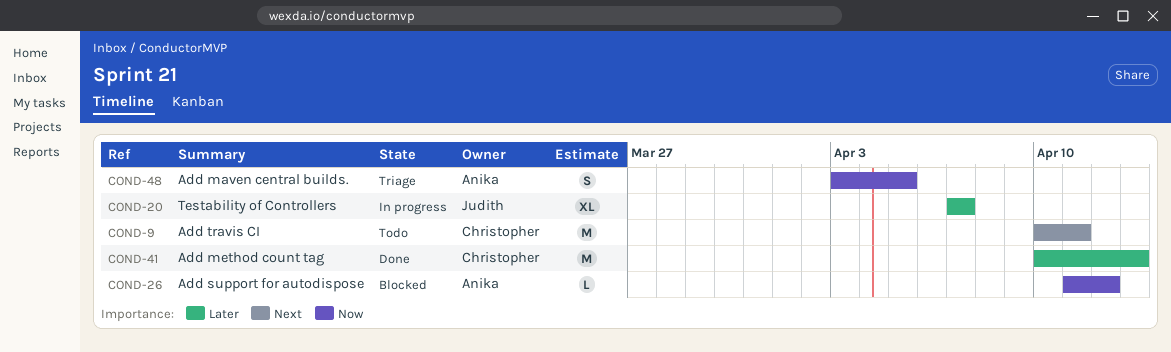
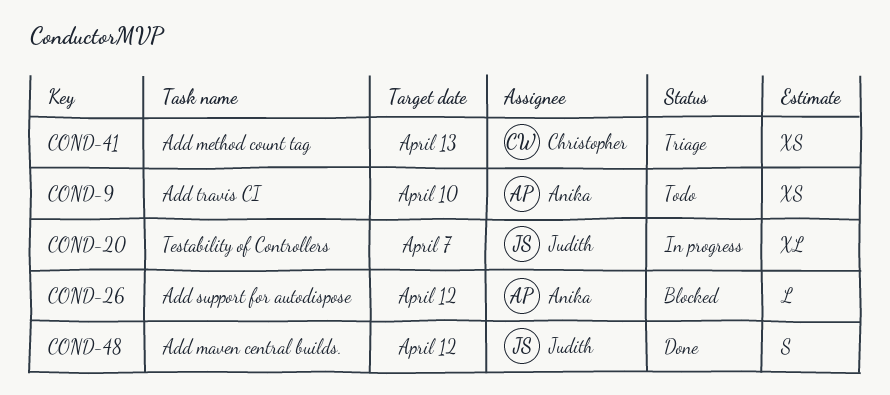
COND-9, owner: Christopher -> Anika
COND-9, estimate: M -> XS
COND-9, due: Apr 11 -> Apr 10
COND-41, status: Done -> Triage
COND-41, estimate: M -> XS
COND-48, status: Triage -> Done
COND-48, owner: Anika -> Judith
COND-48, due: Apr 5 -> Apr 12

